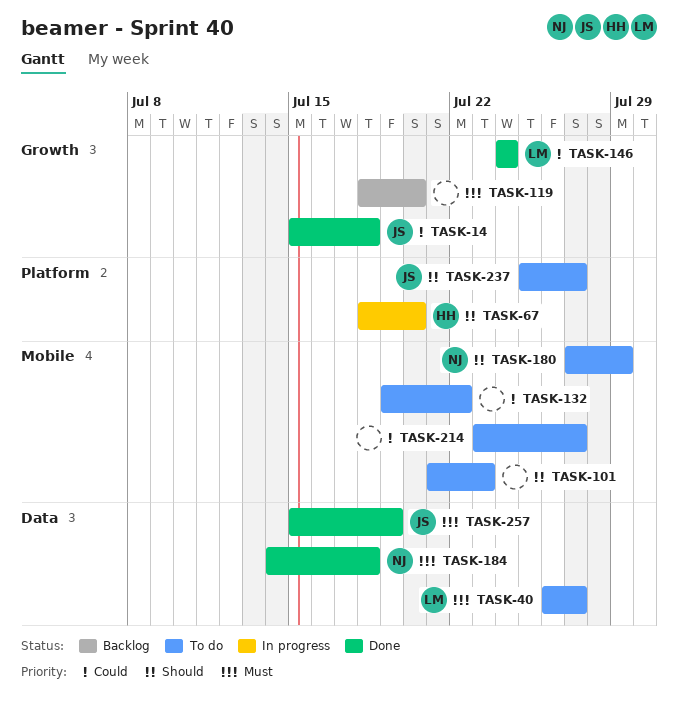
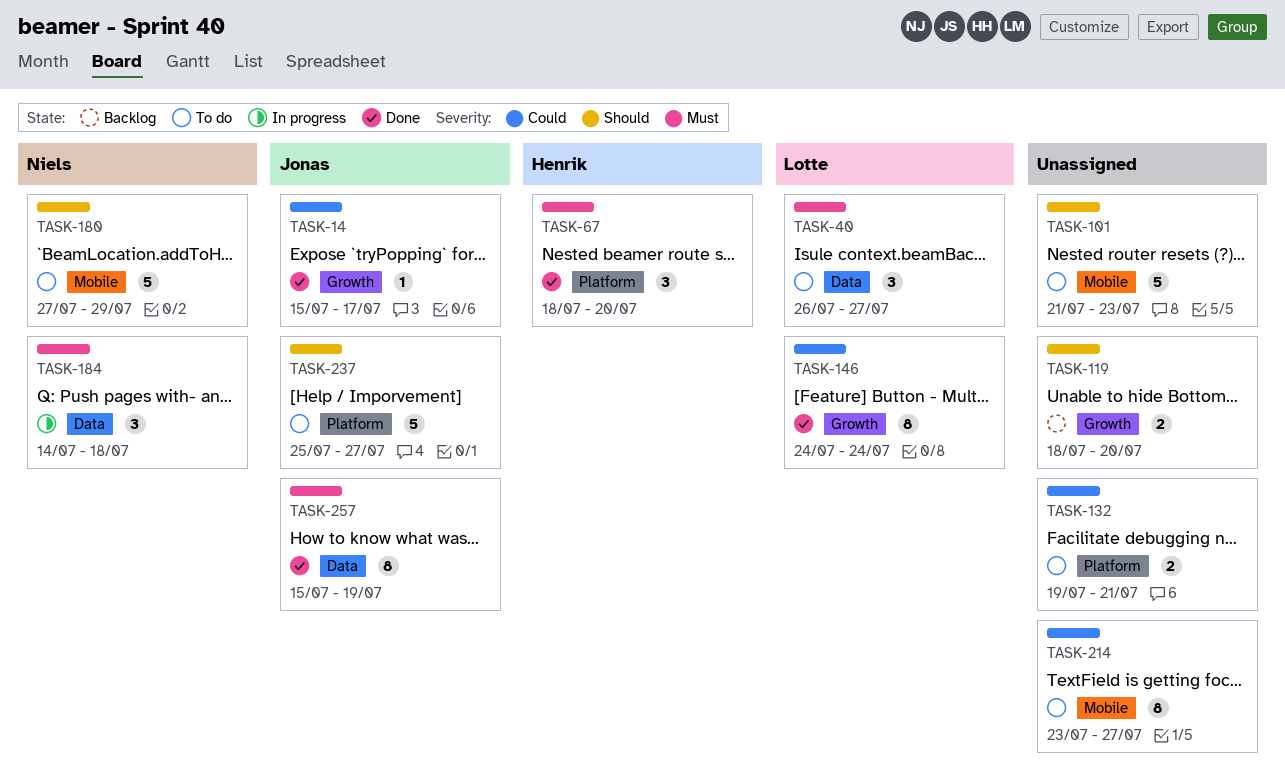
TASK-14, due: Jul 18 -> Jul 17
TASK-67, status: In progress -> Done
TASK-67, priority: Should -> Must
TASK-119, priority: Must -> Should
TASK-132, label: Mobile -> Platform
TASK-132, due: Jul 22 -> Jul 21
TASK-184, status: Done -> In progress

